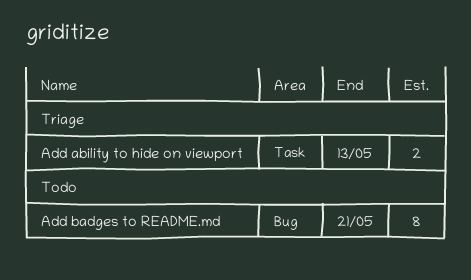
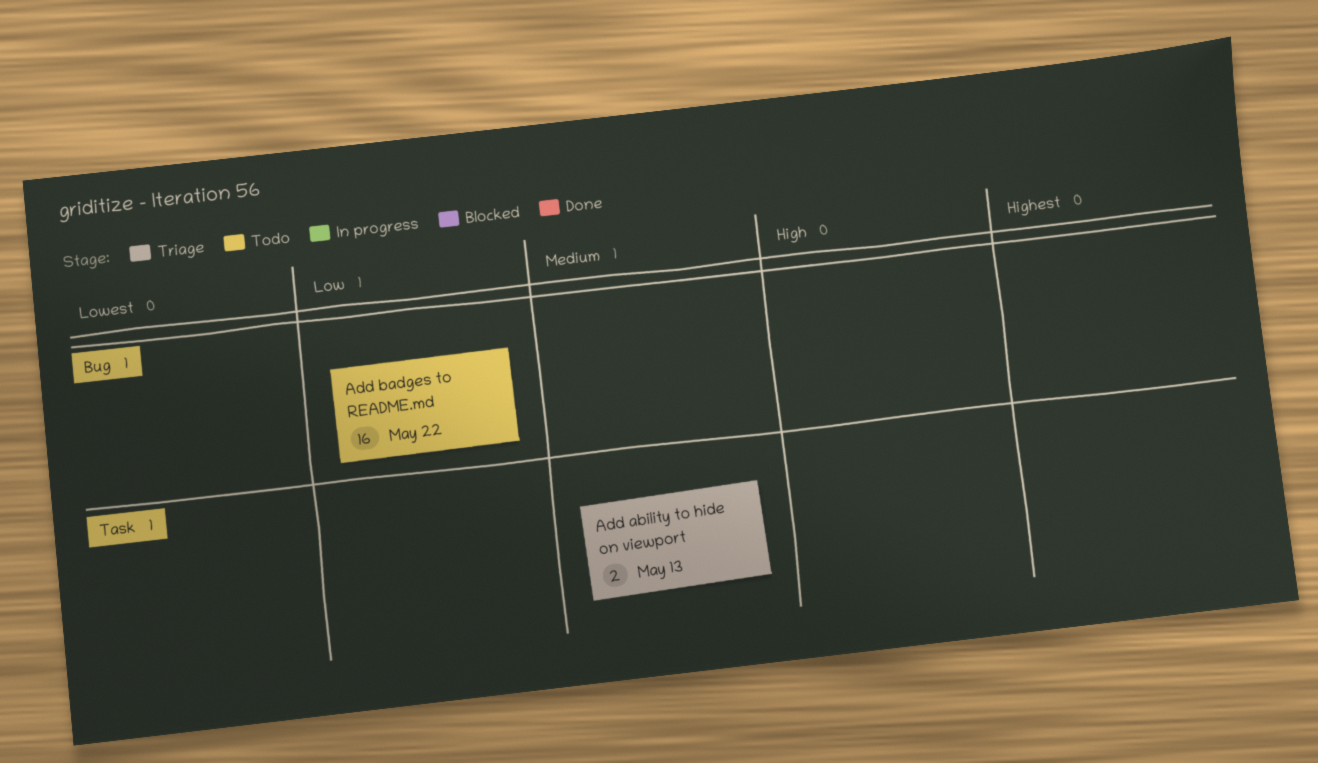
Add badges to README.md, estimate: 8 -> 16
Add badges to README.md, due: May 21 -> May 22

